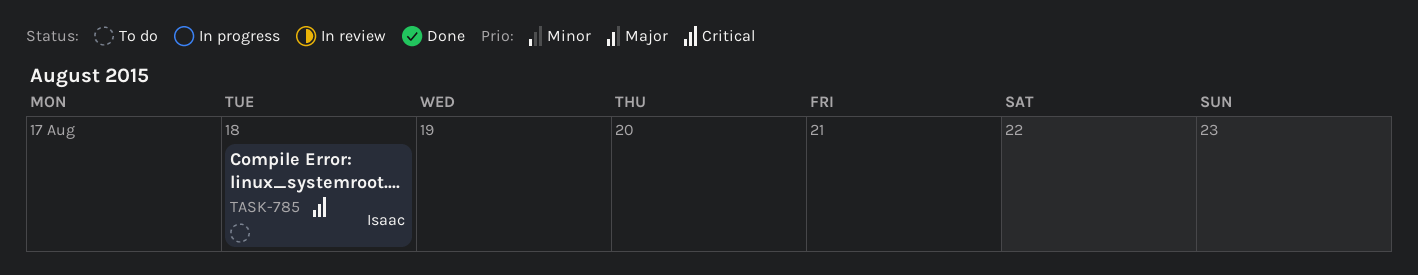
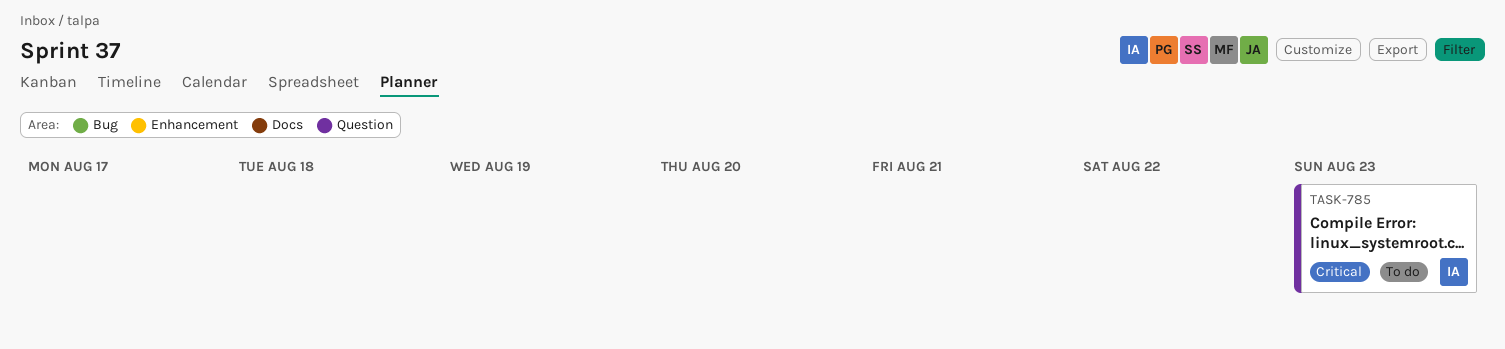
TASK-785, due: Aug 18 -> Aug 23

